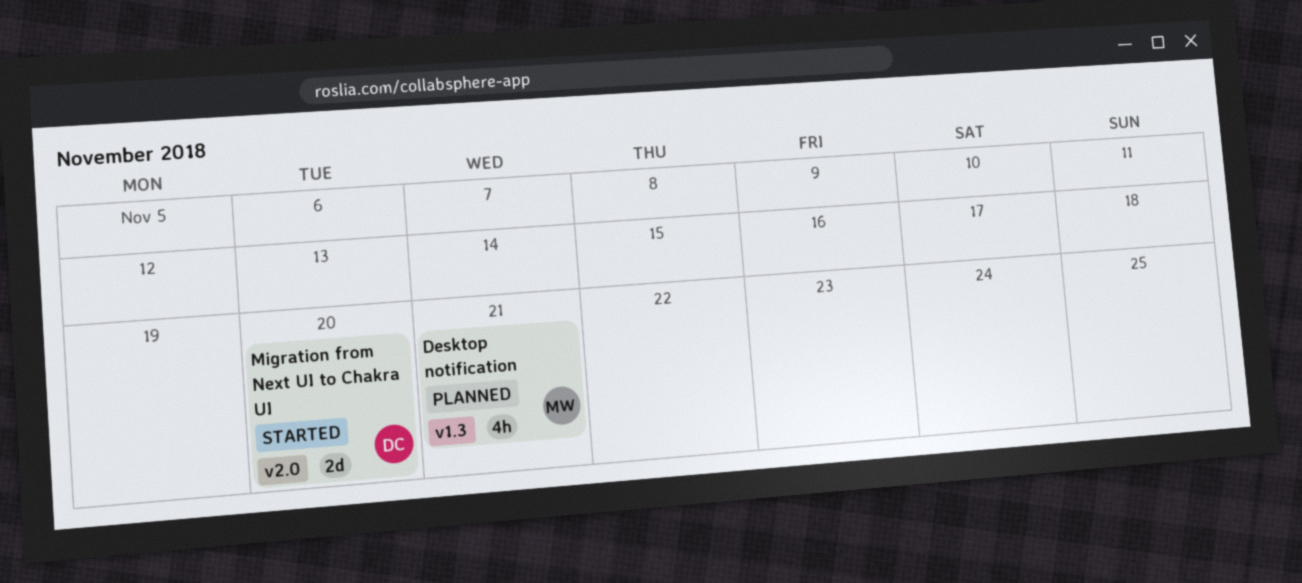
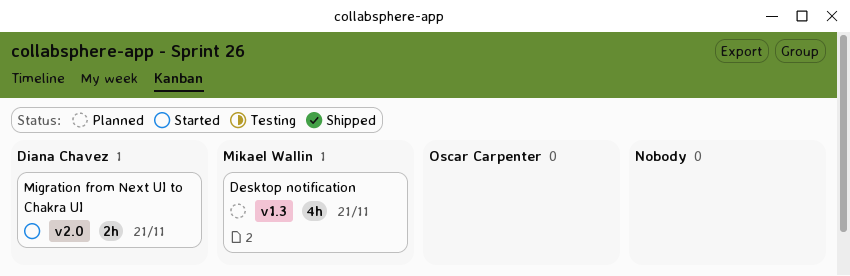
Migration from Next UI to Chakra UI, estimate: 2d -> 2h
Migration from Next UI to Chakra UI, due: Nov 20 -> Nov 21

